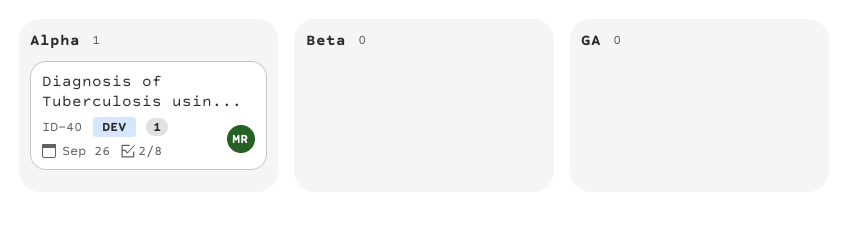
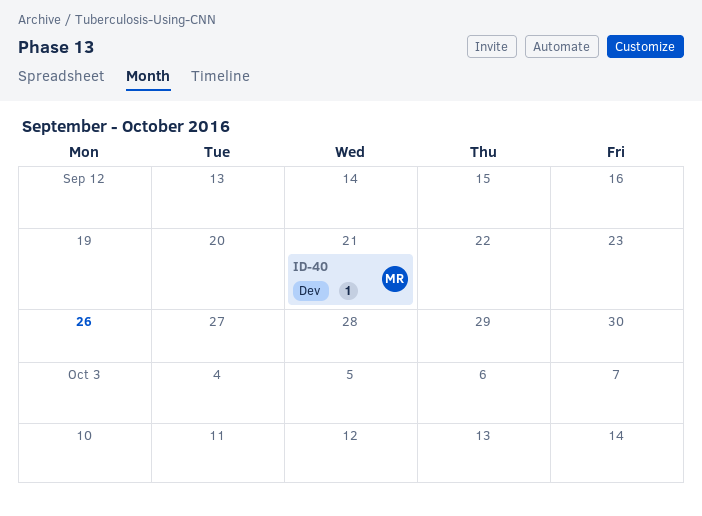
ID-40, due: Sep 26 -> Sep 21

